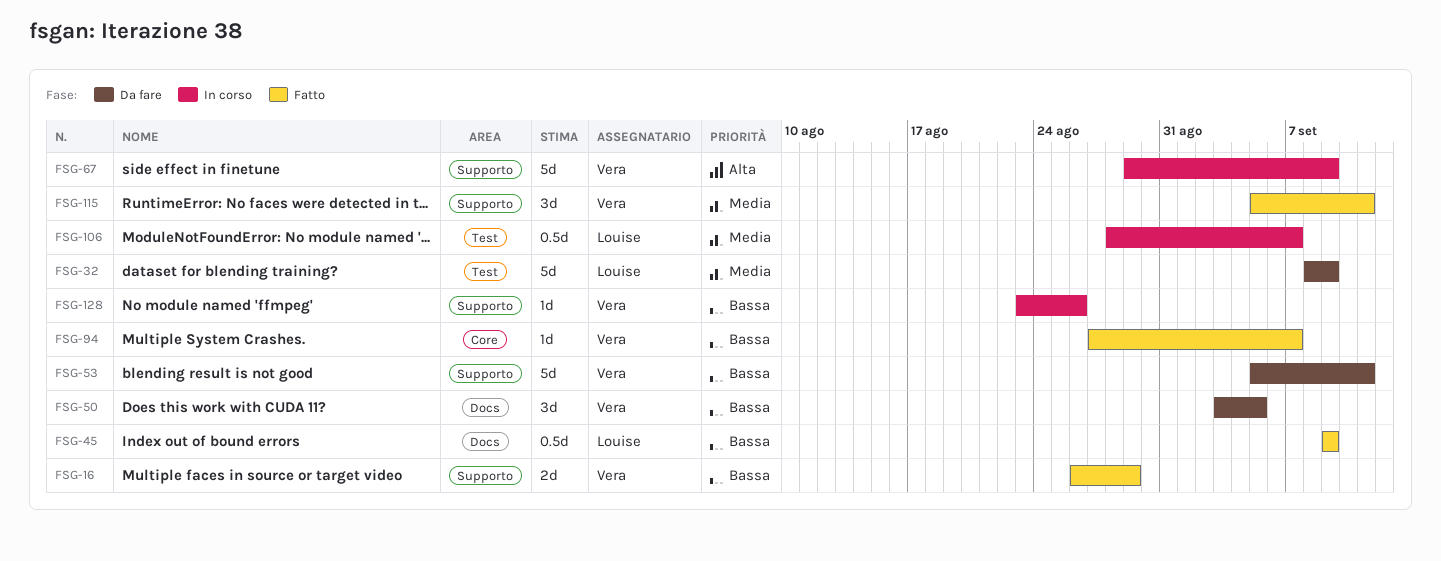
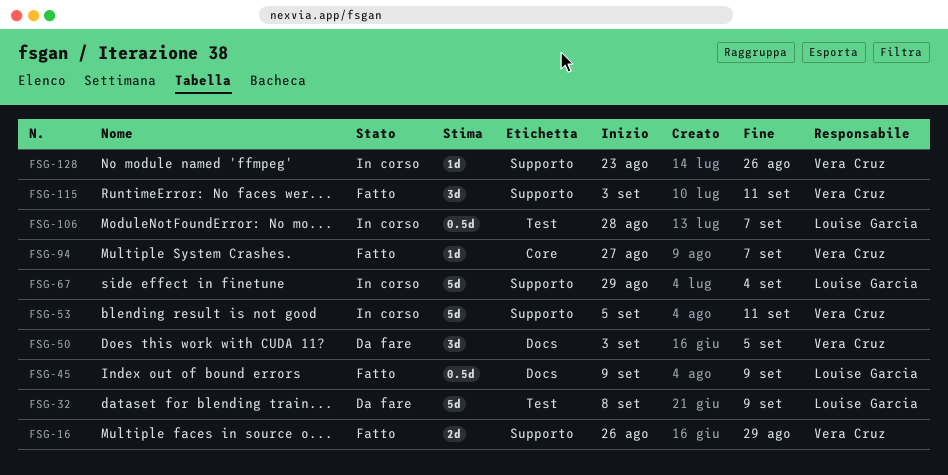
FSG-53, status: Da fare -> In corso
FSG-67, owner: Vera Cruz -> Louise Garcia
FSG-67, due: Sep 9 -> Sep 4
FSG-115, start: Sep 5 -> Sep 3

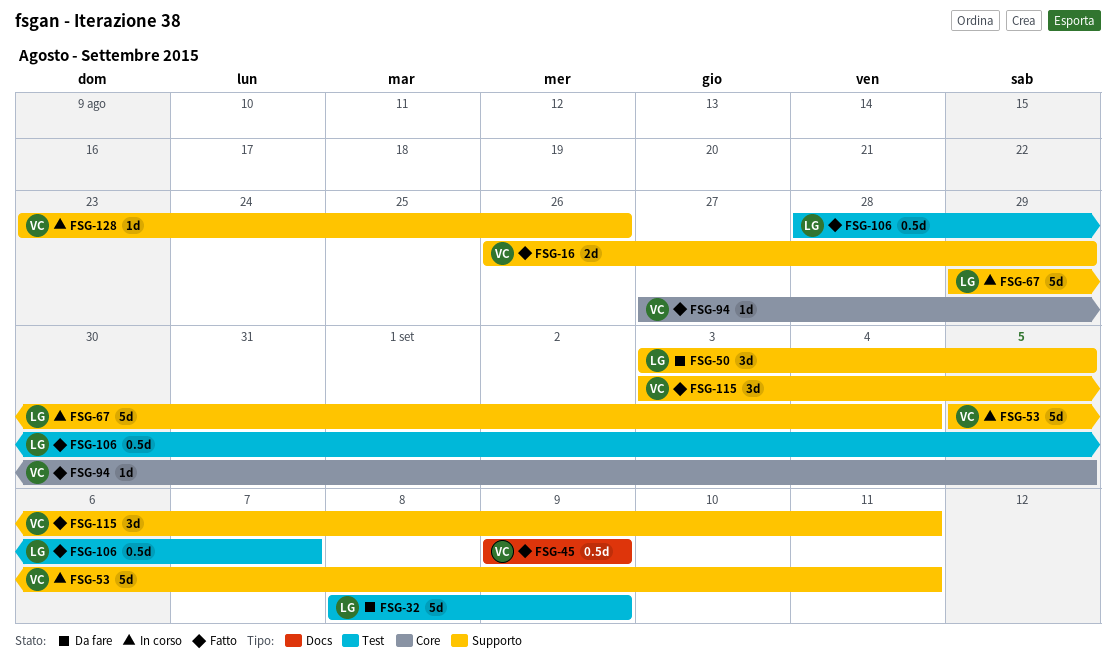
FSG-45, owner: Louise Garcia -> Vera Cruz
FSG-50, owner: Vera Cruz -> Louise Garcia
FSG-50, label: Docs -> Supporto
FSG-94, due: Sep 7 -> Sep 5
FSG-106, status: In corso -> Fatto

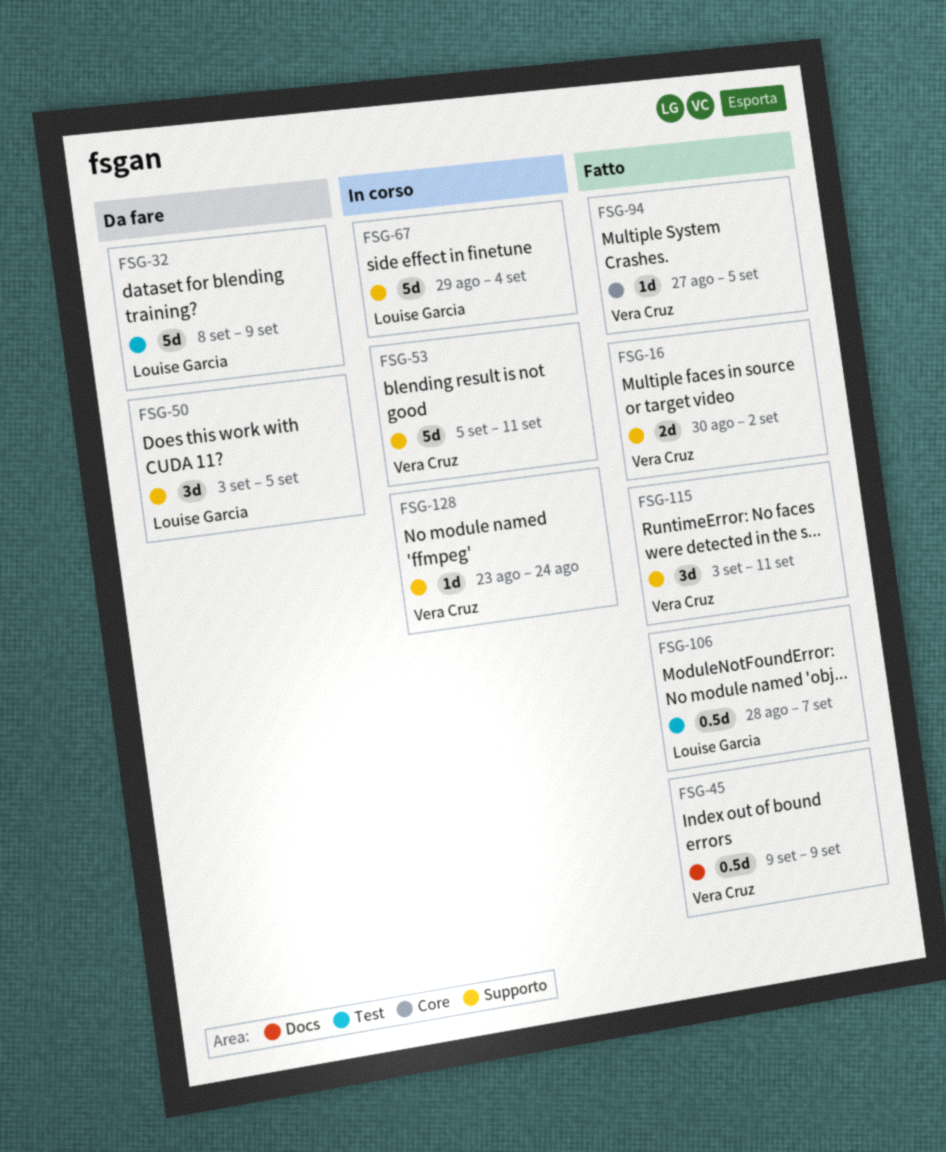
FSG-16, start: Aug 26 -> Aug 30
FSG-16, due: Aug 29 -> Sep 2
FSG-128, due: Aug 26 -> Aug 24

